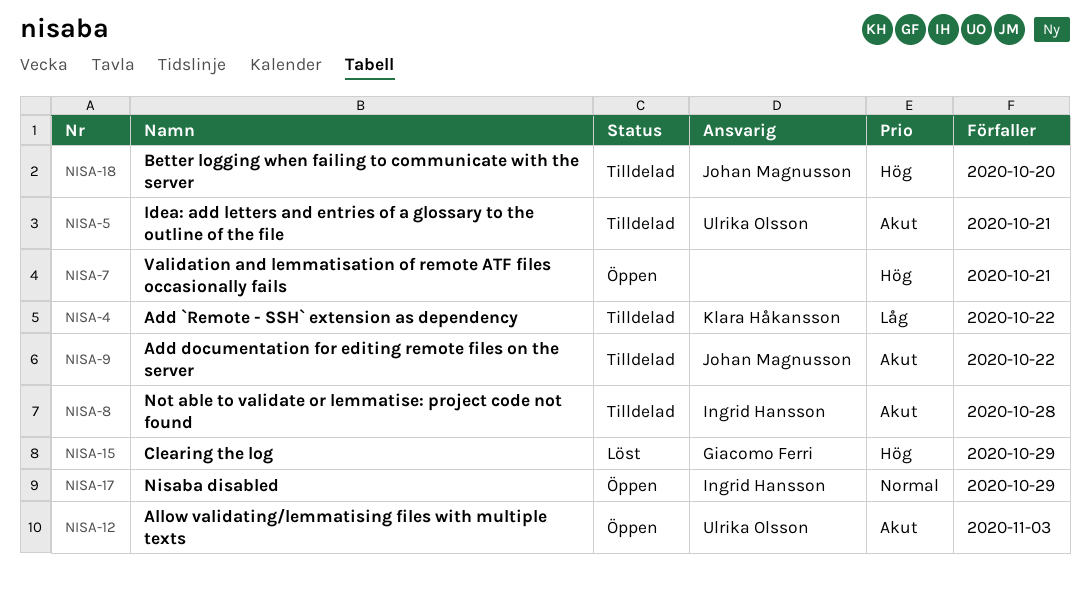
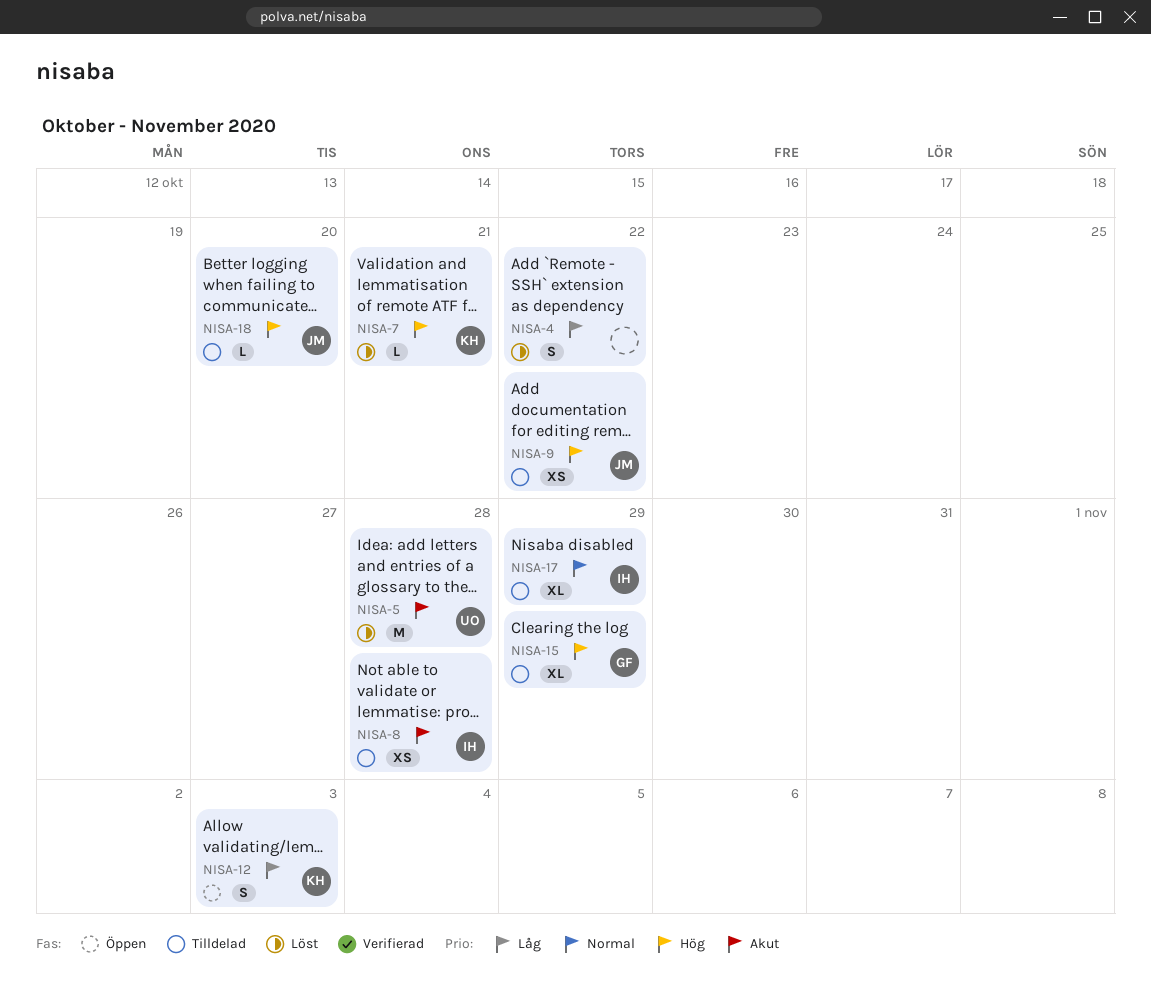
NISA-4, status: Tilldelad -> Löst
NISA-4, owner: Klara Håkansson -> none
NISA-5, status: Tilldelad -> Löst
NISA-5, due: Oct 21 -> Oct 28
NISA-7, status: Öppen -> Löst
NISA-7, owner: none -> Klara Håkansson
NISA-9, priority: Akut -> Hög
NISA-12, owner: Ulrika Olsson -> Klara Håkansson
NISA-12, priority: Akut -> Låg
NISA-15, status: Löst -> Tilldelad
NISA-17, status: Öppen -> Tilldelad

